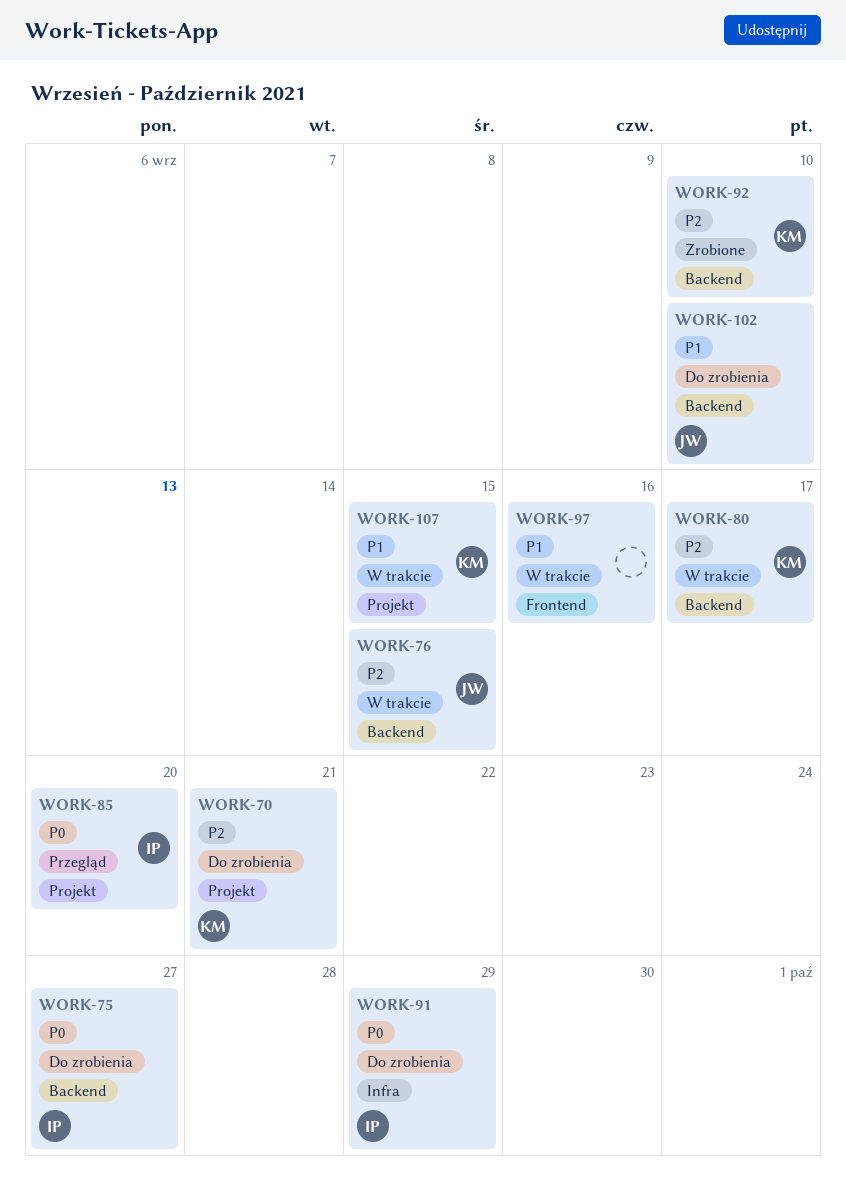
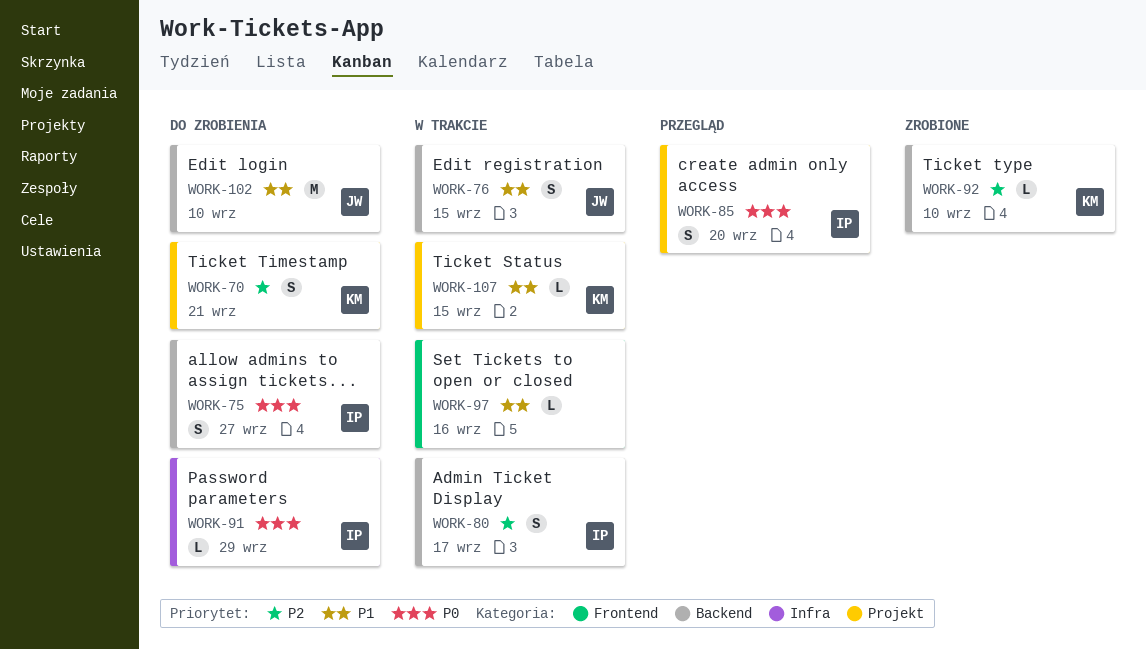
WORK-76, priority: P2 -> P1
WORK-80, owner: KM -> IP

